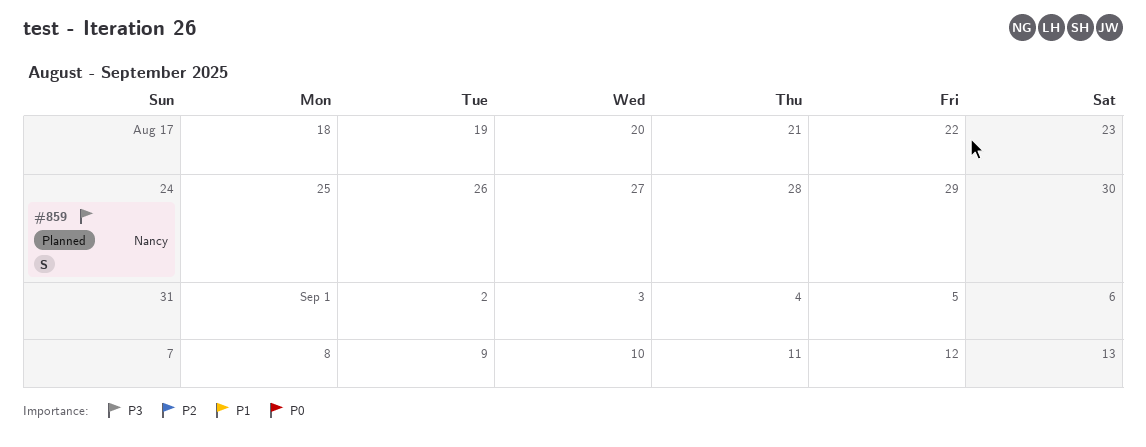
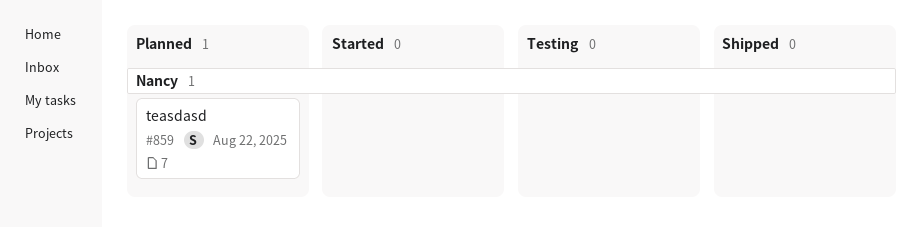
#859, due: Aug 24 -> Aug 22

